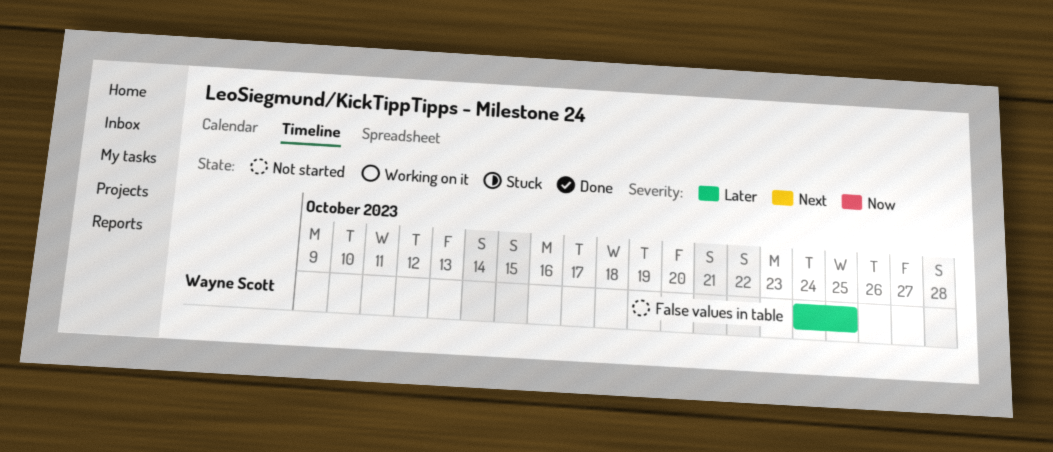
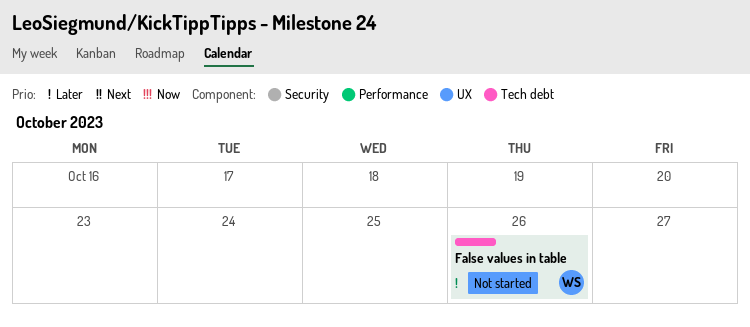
False values in table, due: Oct 25 -> Oct 26

